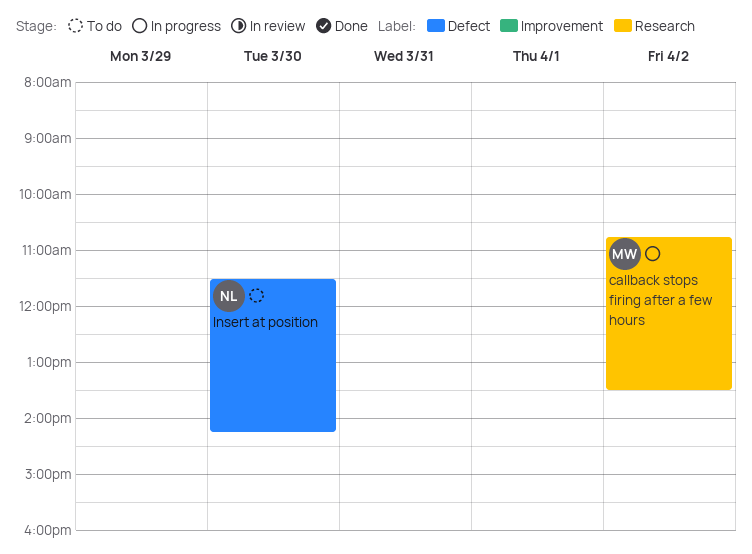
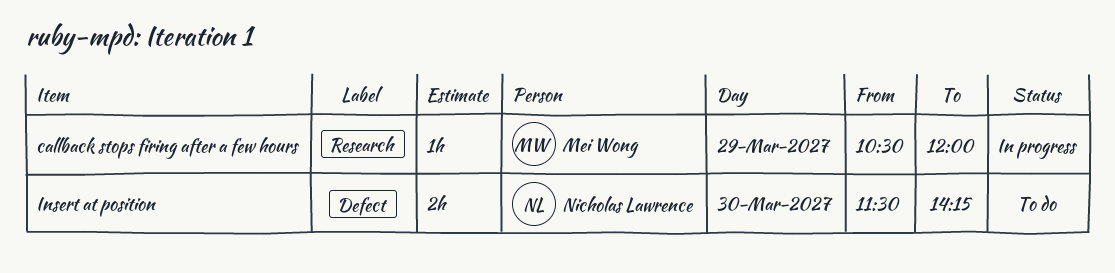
callback stops firing after a few hours, day: Apr 2 -> Mar 29
callback stops firing after a few hours, begins: 10:45 -> 10:30
callback stops firing after a few hours, ends: 13:30 -> 12:00

